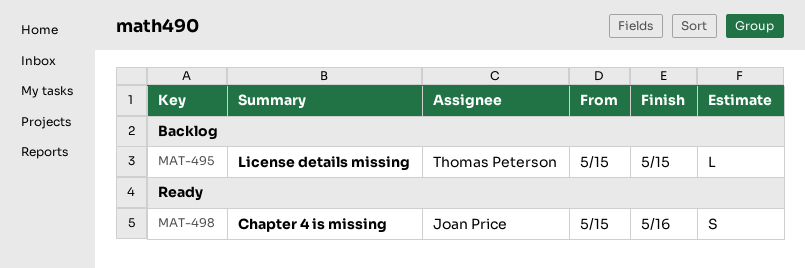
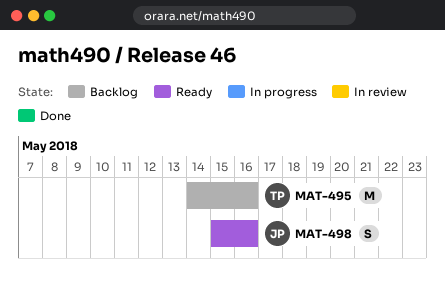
MAT-495, estimate: L -> M
MAT-495, start: May 15 -> May 14
MAT-495, due: May 15 -> May 16

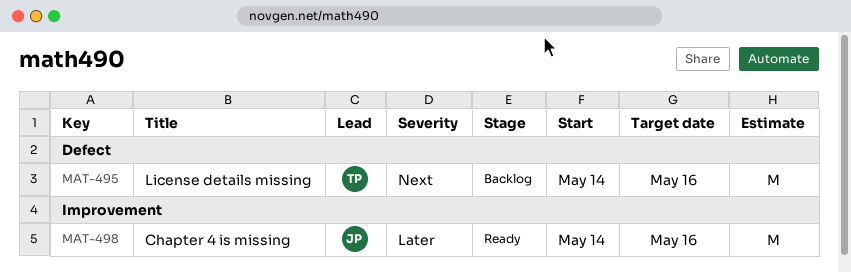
MAT-498, estimate: S -> M
MAT-498, start: May 15 -> May 14

